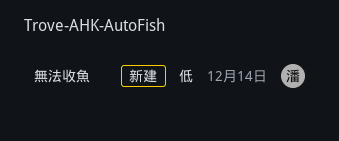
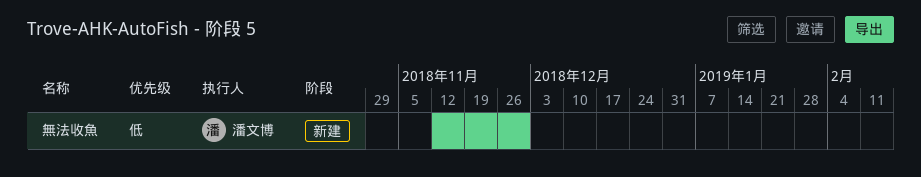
無法收魚, due: Dec 14 -> Nov 30

